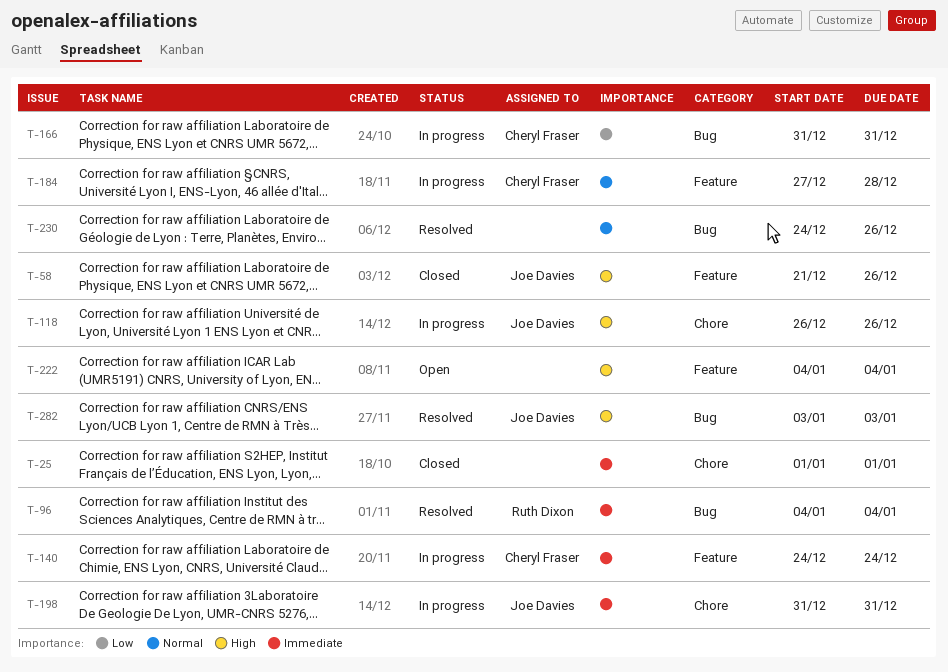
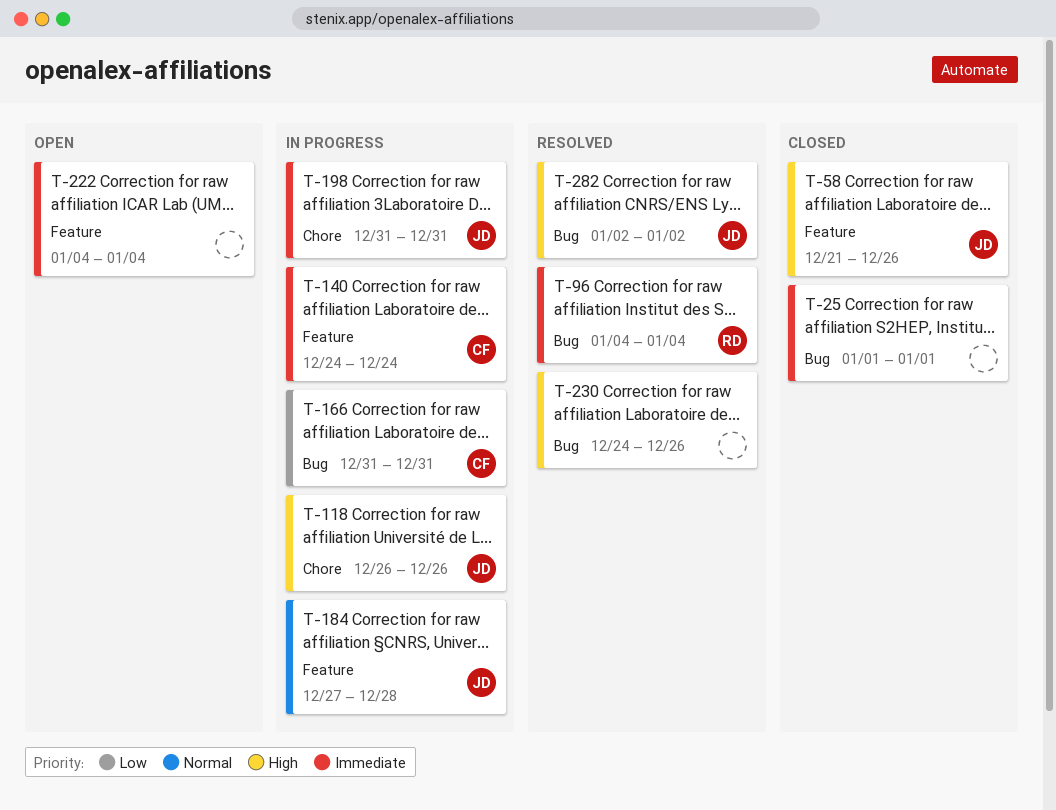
T-25, label: Chore -> Bug
T-184, owner: Cheryl Fraser -> Joe Davies
T-222, priority: High -> Immediate
T-230, priority: Normal -> High
T-282, start: Jan 3 -> Jan 2
T-282, due: Jan 3 -> Jan 2

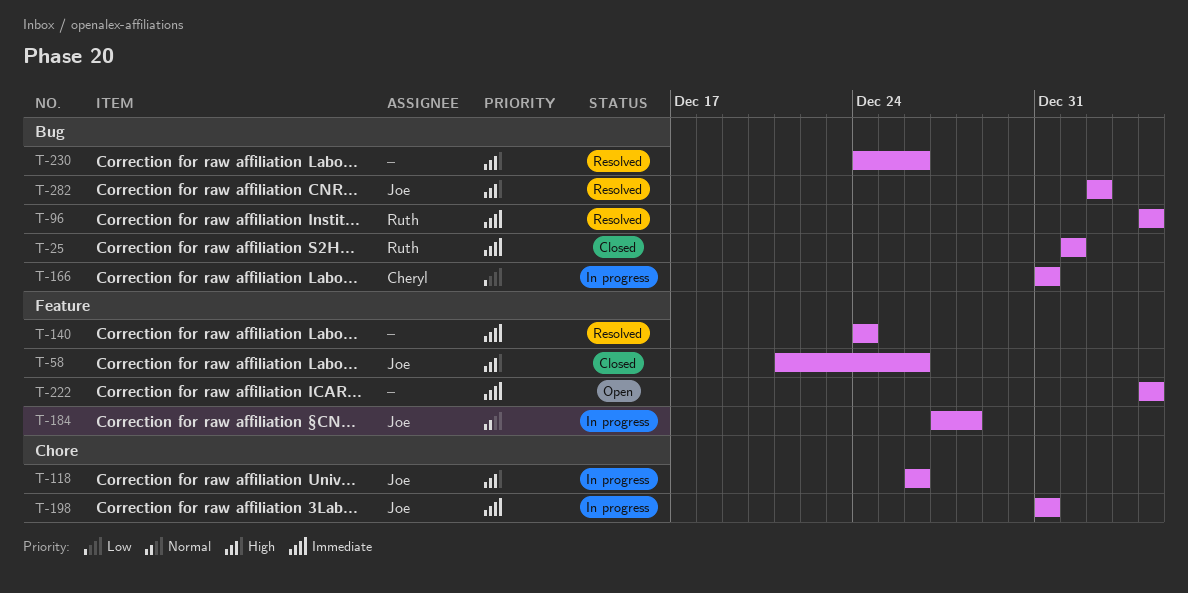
T-25, owner: none -> Ruth
T-140, status: In progress -> Resolved
T-140, owner: Cheryl -> none

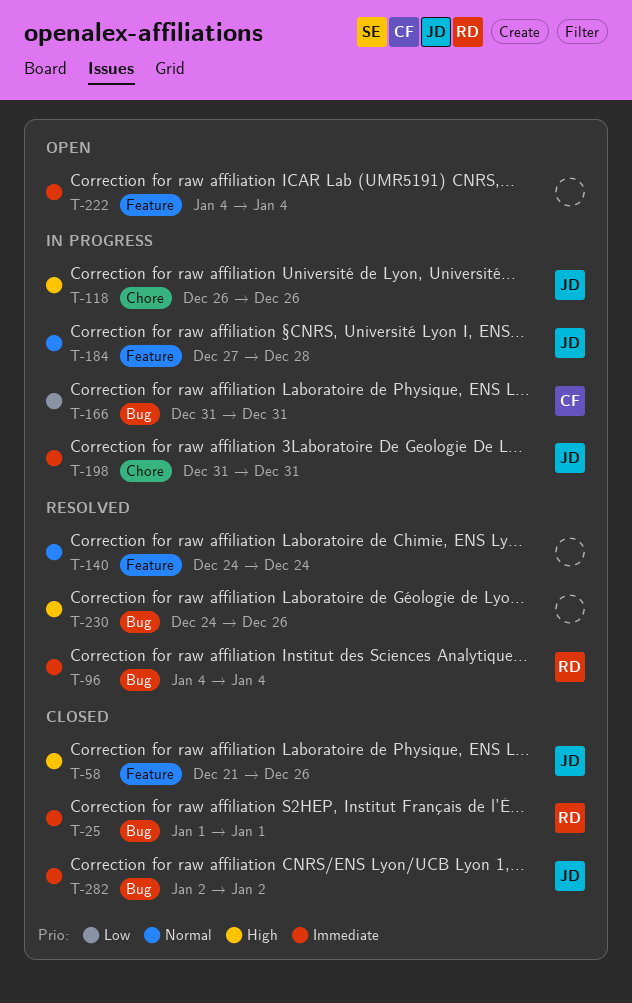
T-140, priority: Immediate -> Normal
T-282, status: Resolved -> Closed
T-282, priority: High -> Immediate

